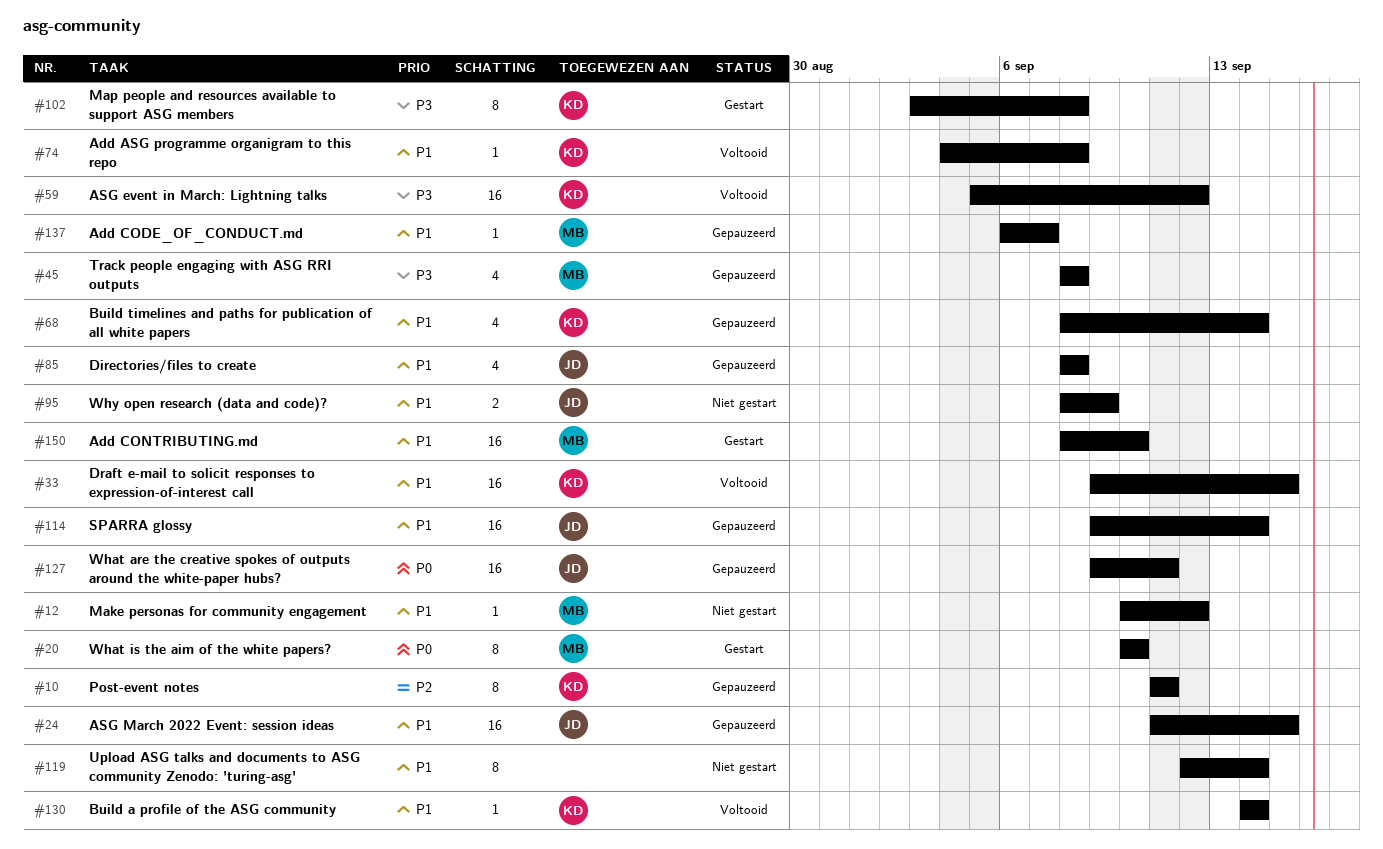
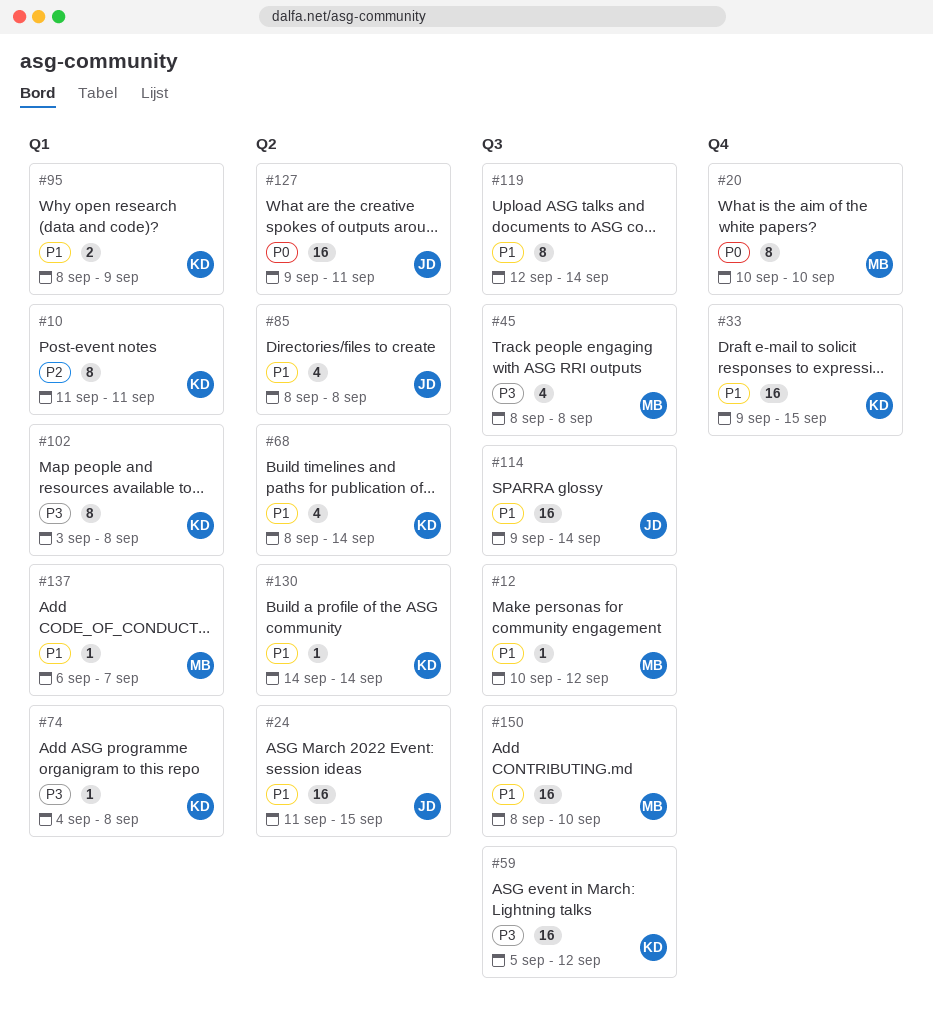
#74, priority: P1 -> P3
#95, owner: JD -> KD

